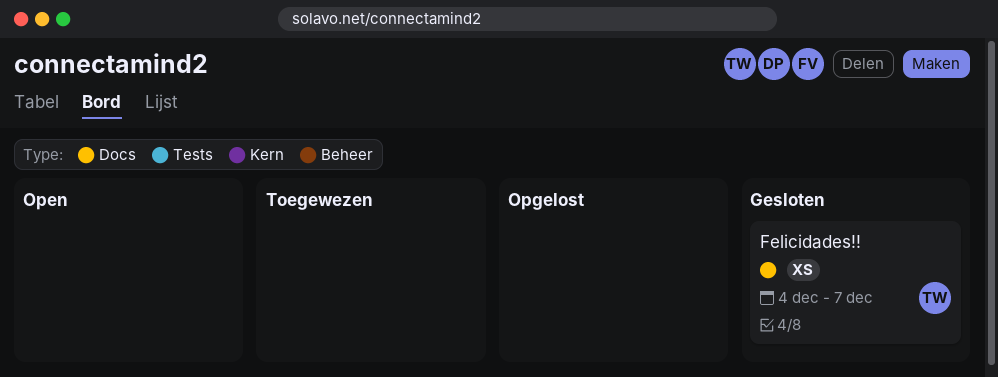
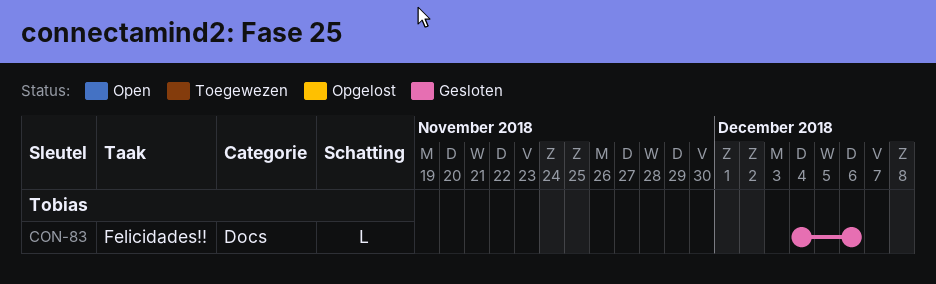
Felicidades!!, estimate: XS -> L
Felicidades!!, due: Dec 7 -> Dec 6

